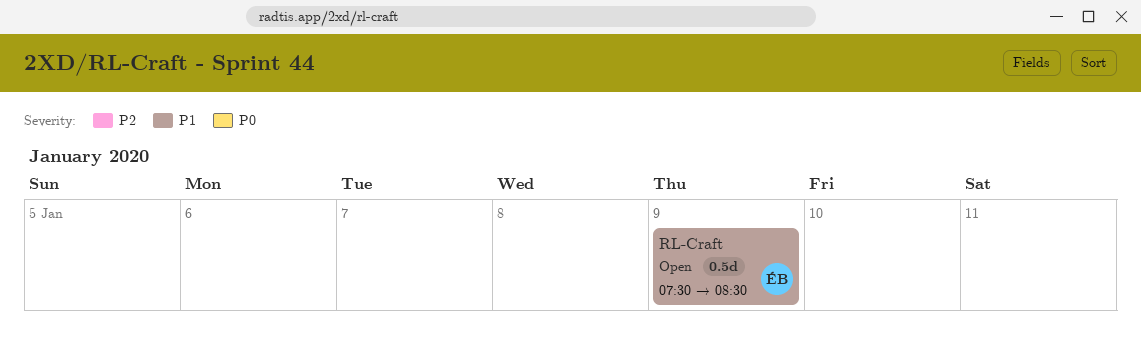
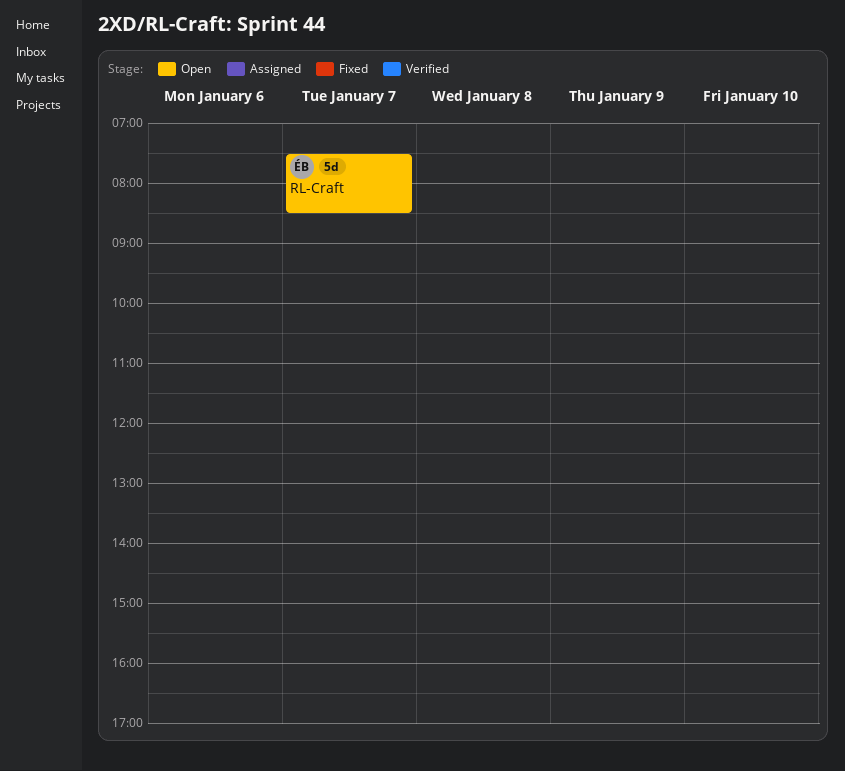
RL-Craft, estimate: 0.5d -> 5d
RL-Craft, day: Jan 9 -> Jan 7

